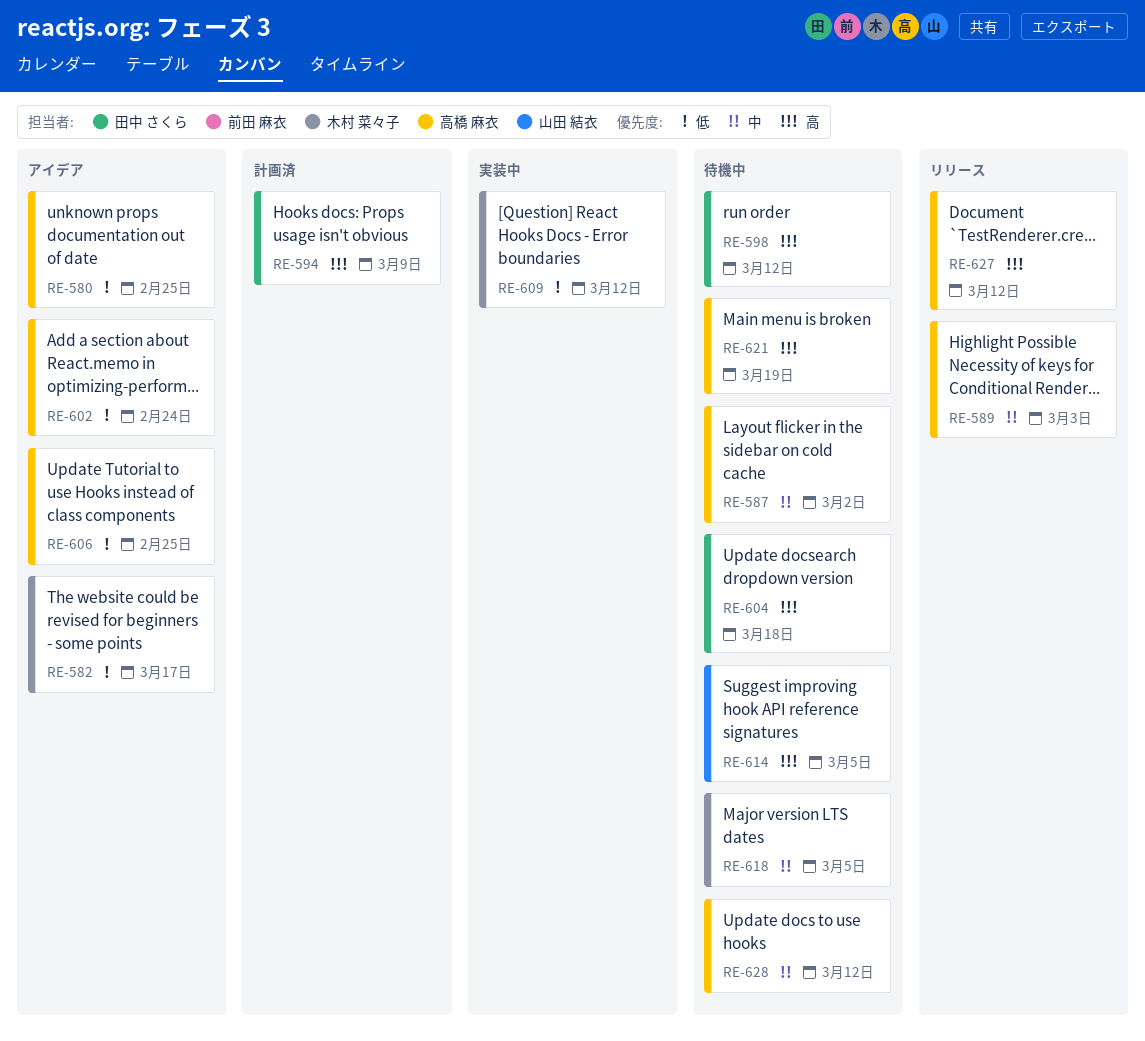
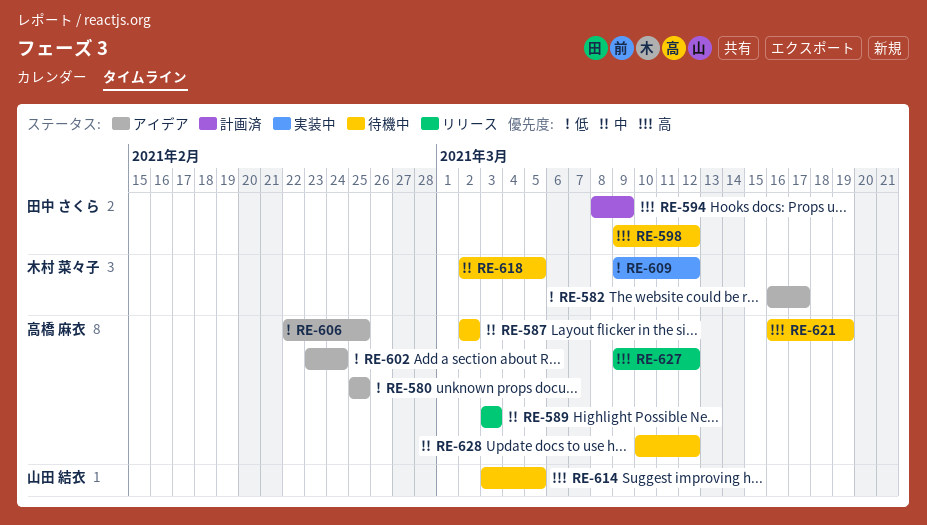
RE-604: present -> none

